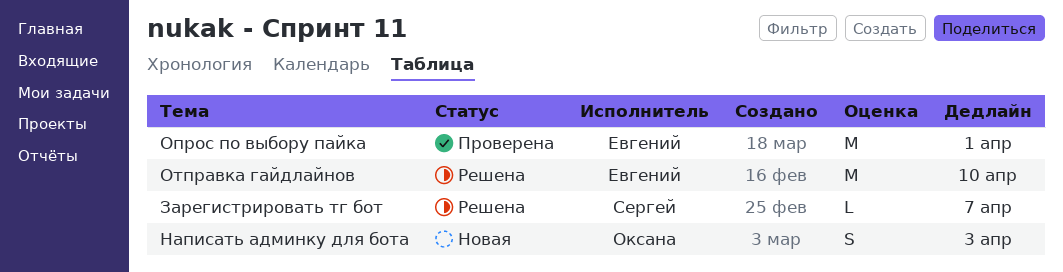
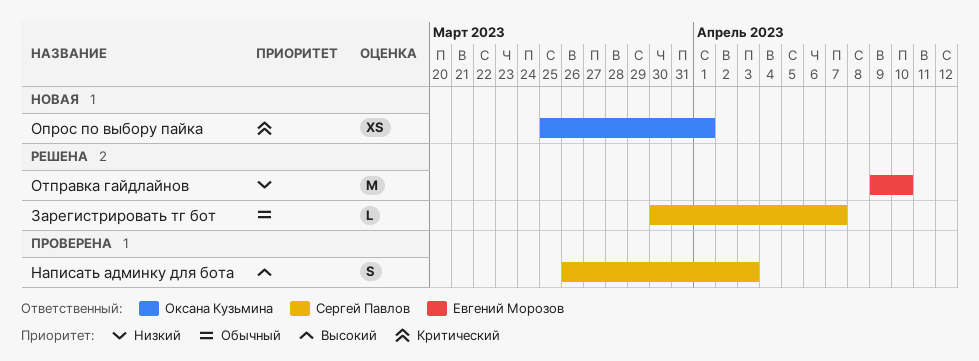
Написать админку для бота, status: Новая -> Проверена
Написать админку для бота, owner: Оксана Кузьмина -> Сергей Павлов
Опрос по выбору пайка, status: Проверена -> Новая
Опрос по выбору пайка, owner: Евгений Морозов -> Оксана Кузьмина
Опрос по выбору пайка, estimate: M -> XS

